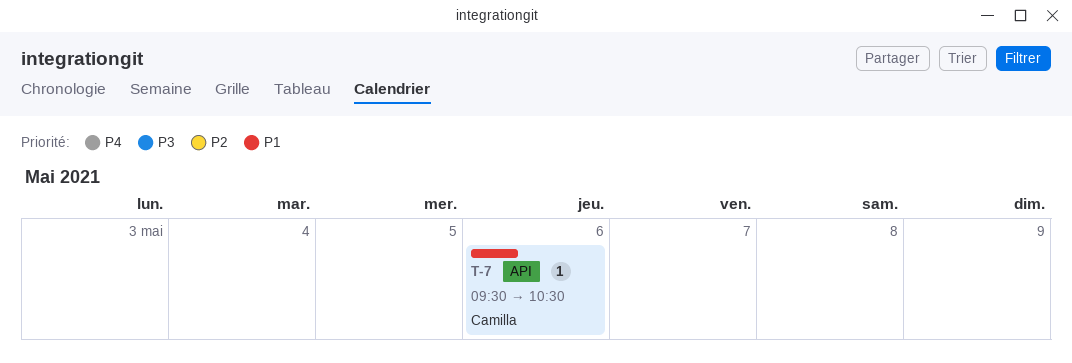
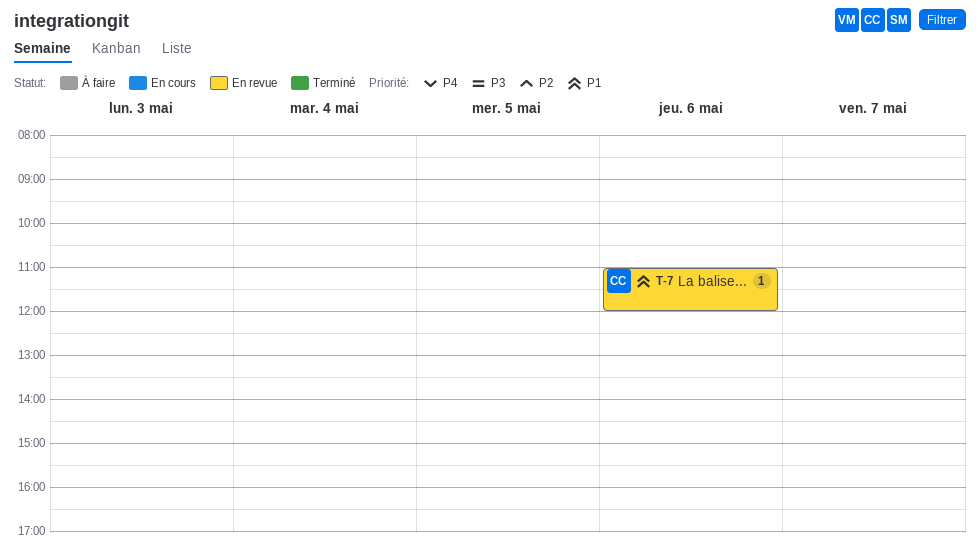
T-7, begins: 09:30 -> 11:00
T-7, ends: 10:30 -> 12:00

